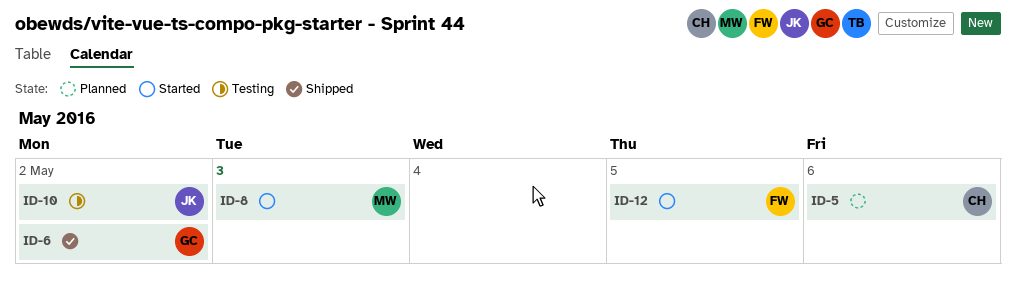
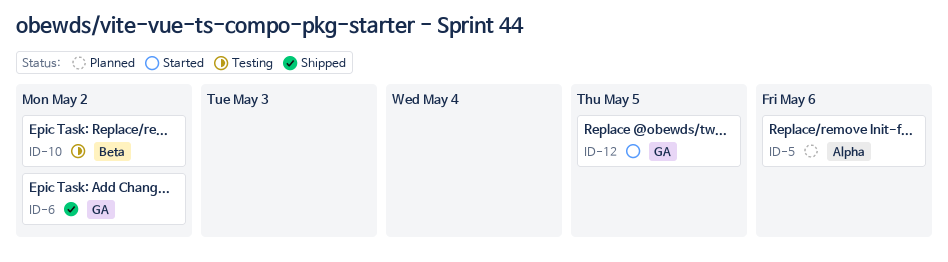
ID-8: present -> none

